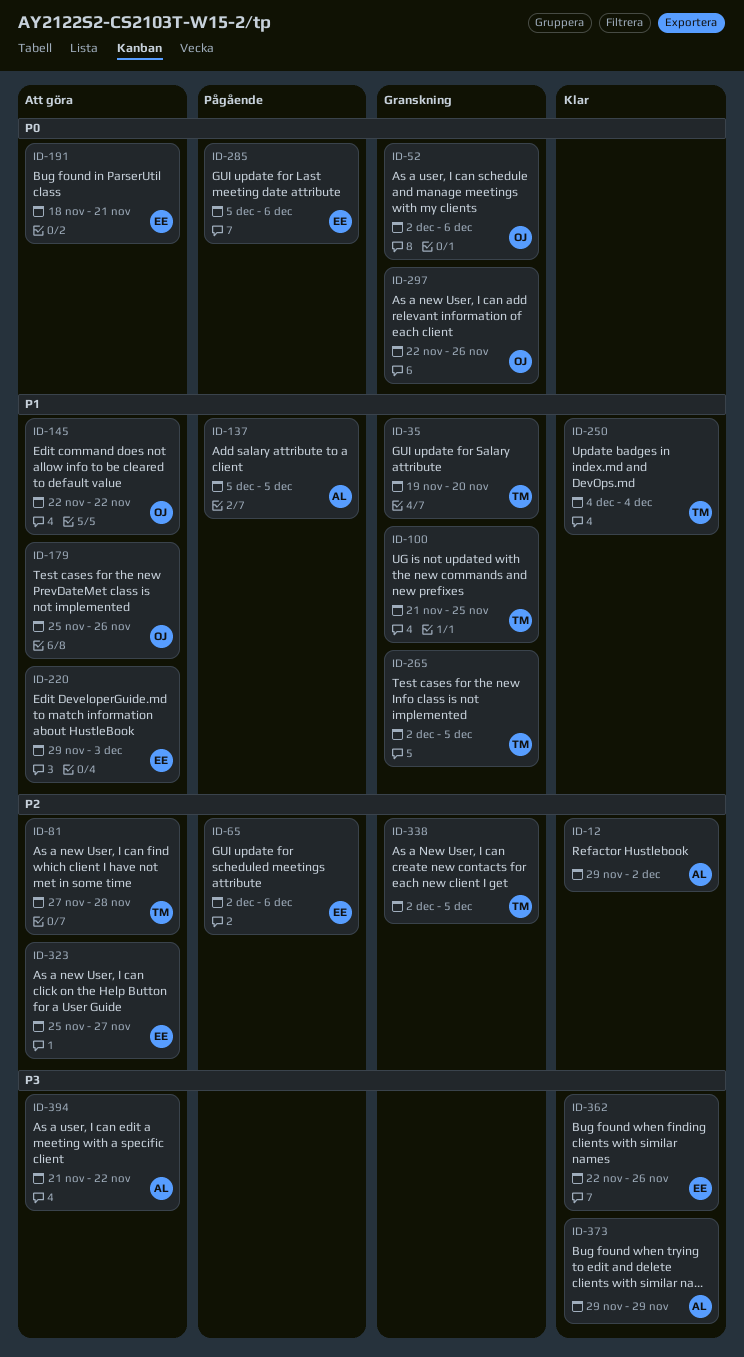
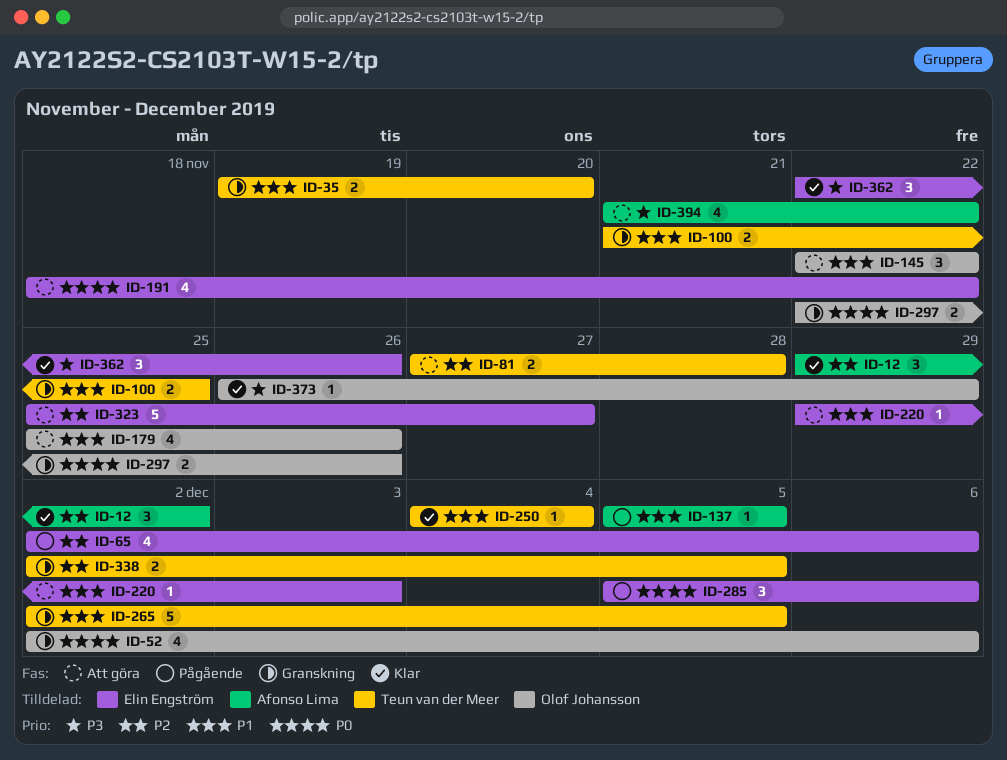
ID-191, due: Nov 21 -> Nov 22
ID-373, owner: Afonso Lima -> Olof Johansson
ID-373, start: Nov 29 -> Nov 26

